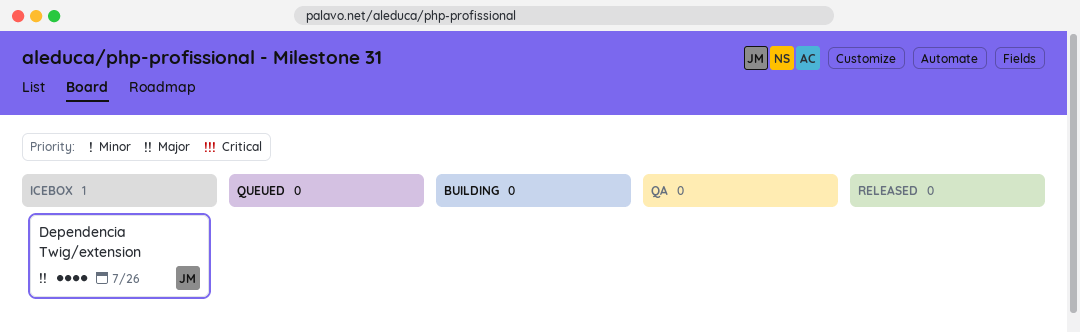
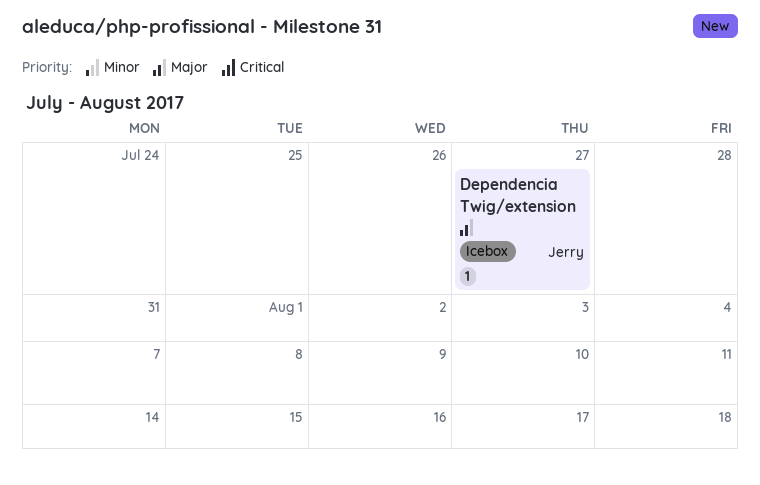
Dependencia Twig/extension, estimate: 4 -> 1
Dependencia Twig/extension, due: Jul 26 -> Jul 27

